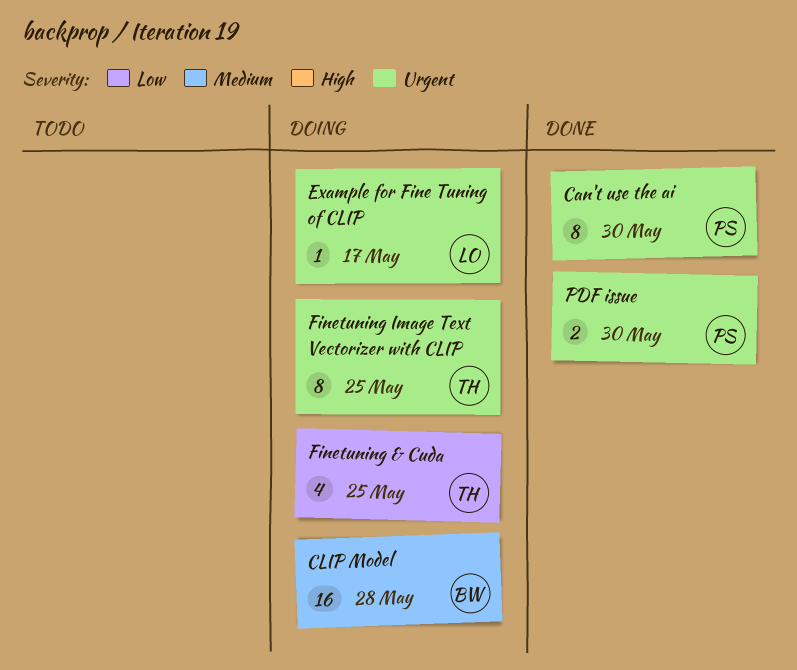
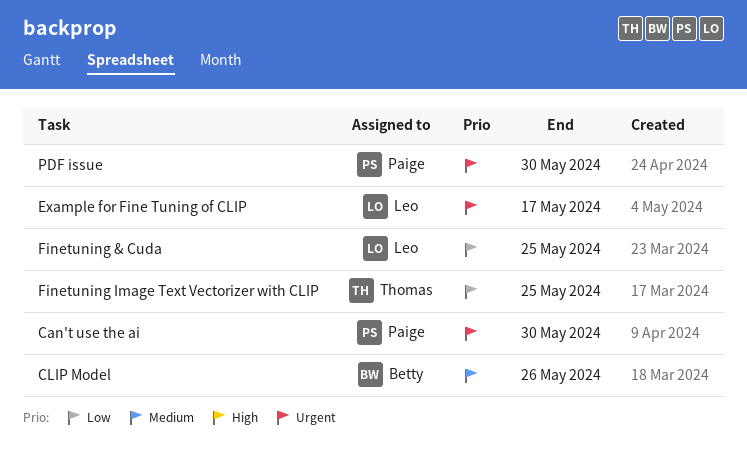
CLIP Model, due: May 28 -> May 26
Finetuning & Cuda, owner: Thomas -> Leo
Finetuning Image Text Vectorizer with CLIP, priority: Urgent -> Low

